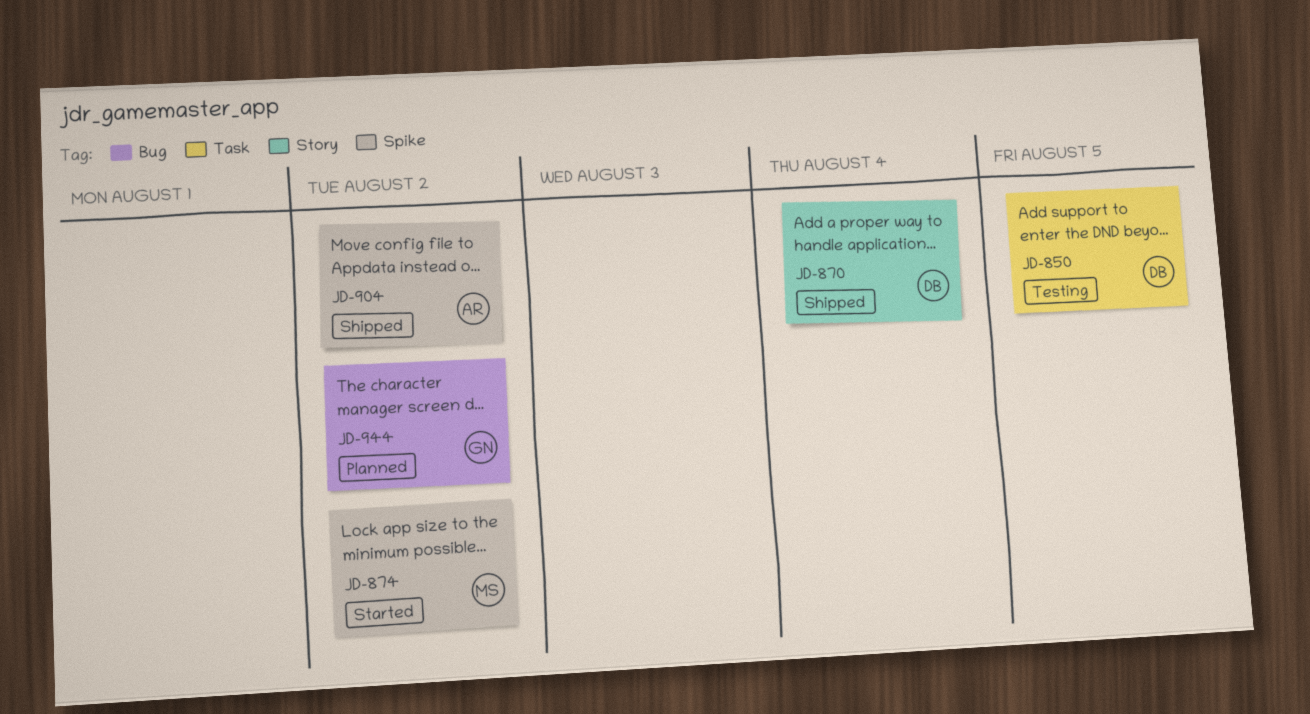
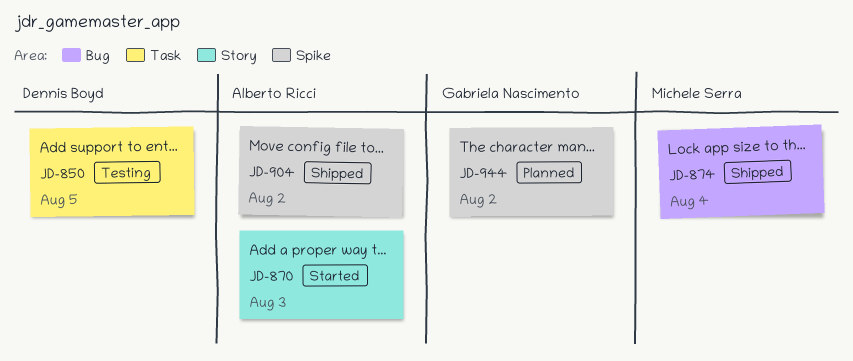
JD-870, status: Shipped -> Started
JD-870, owner: Dennis Boyd -> Alberto Ricci
JD-870, due: Aug 4 -> Aug 3
JD-874, status: Started -> Shipped
JD-874, label: Spike -> Bug
JD-874, due: Aug 2 -> Aug 4
JD-944, label: Bug -> Spike

